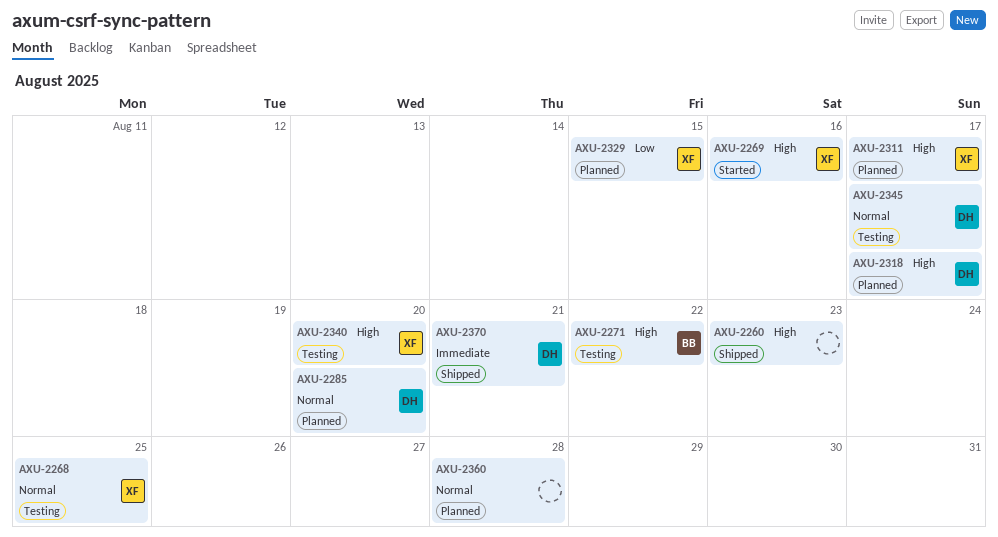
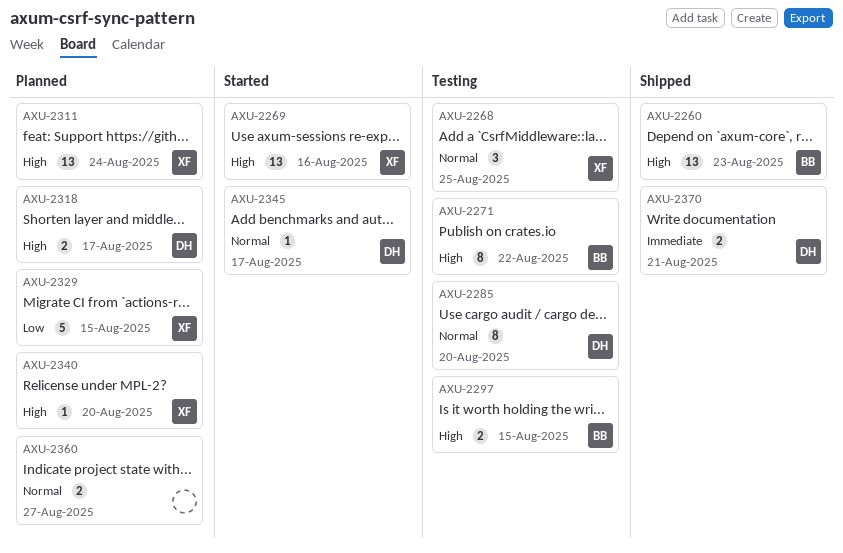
AXU-2260, owner: none -> BB
AXU-2285, status: Planned -> Testing
AXU-2297: none -> present
AXU-2311, due: Aug 17 -> Aug 24
AXU-2340, status: Testing -> Planned
AXU-2345, status: Testing -> Started
AXU-2360, due: Aug 28 -> Aug 27

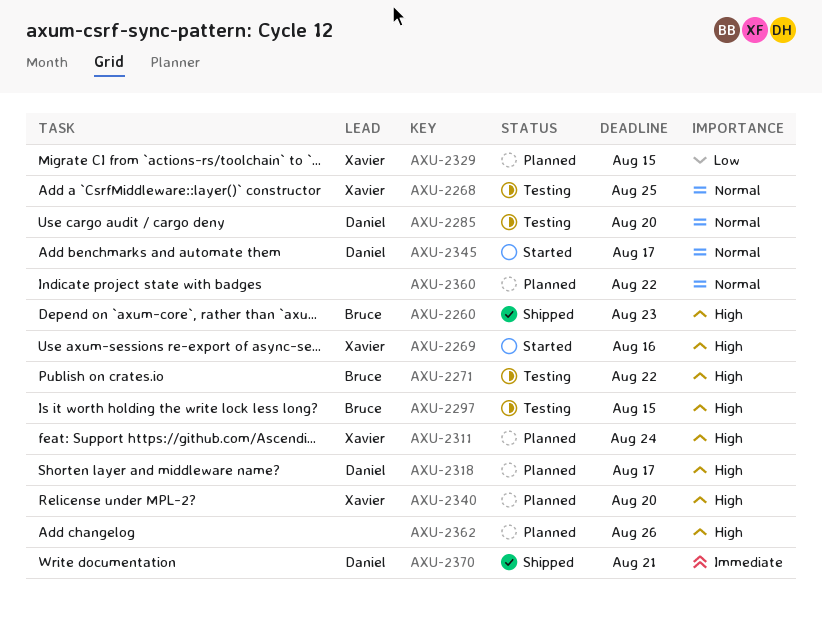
AXU-2360, due: Aug 27 -> Aug 22
AXU-2362: none -> present

